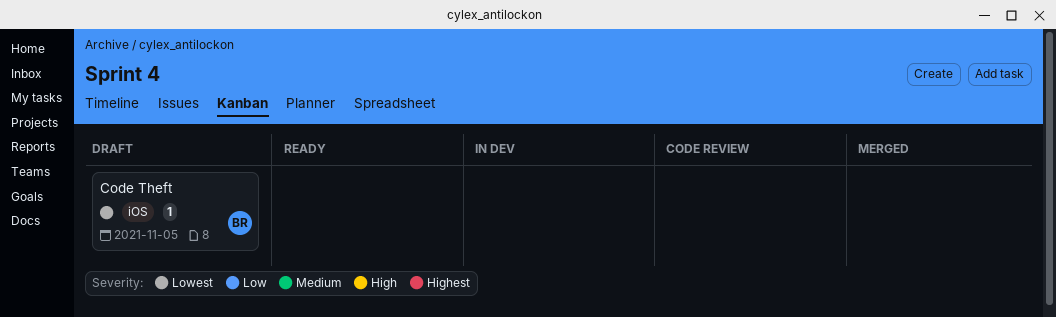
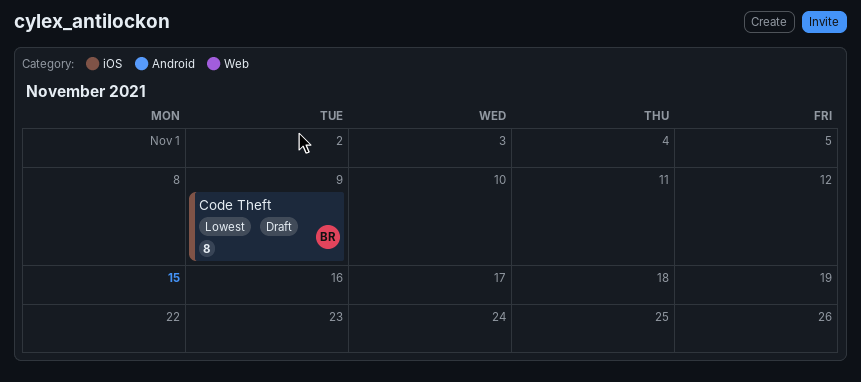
Code Theft, estimate: 1 -> 8
Code Theft, due: Nov 5 -> Nov 9

